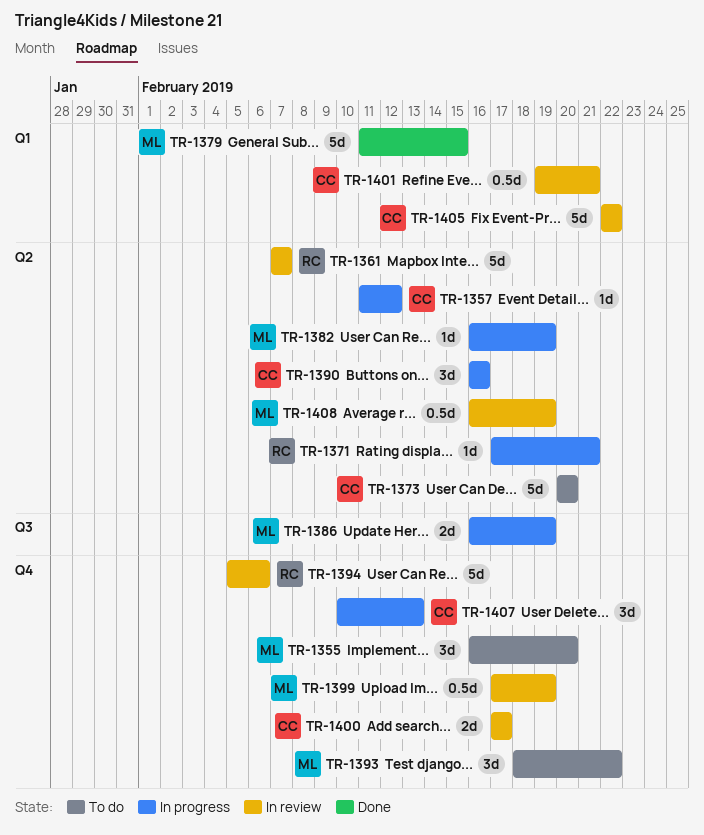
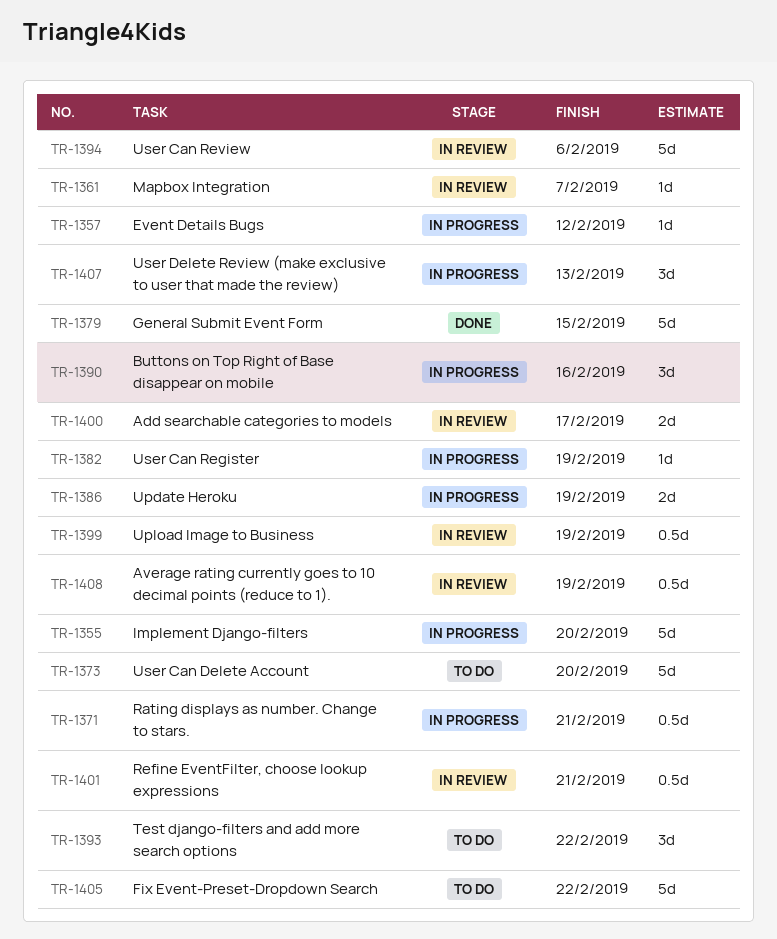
TR-1355, status: To do -> In progress
TR-1355, estimate: 3d -> 5d
TR-1361, estimate: 5d -> 1d
TR-1371, estimate: 1d -> 0.5d
TR-1405, status: In review -> To do

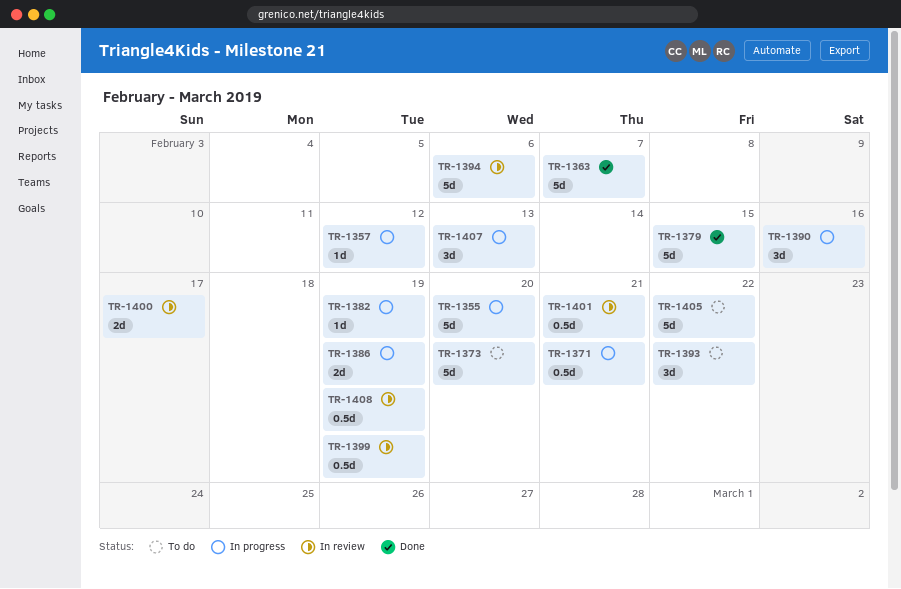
TR-1361: present -> none
TR-1363: none -> present

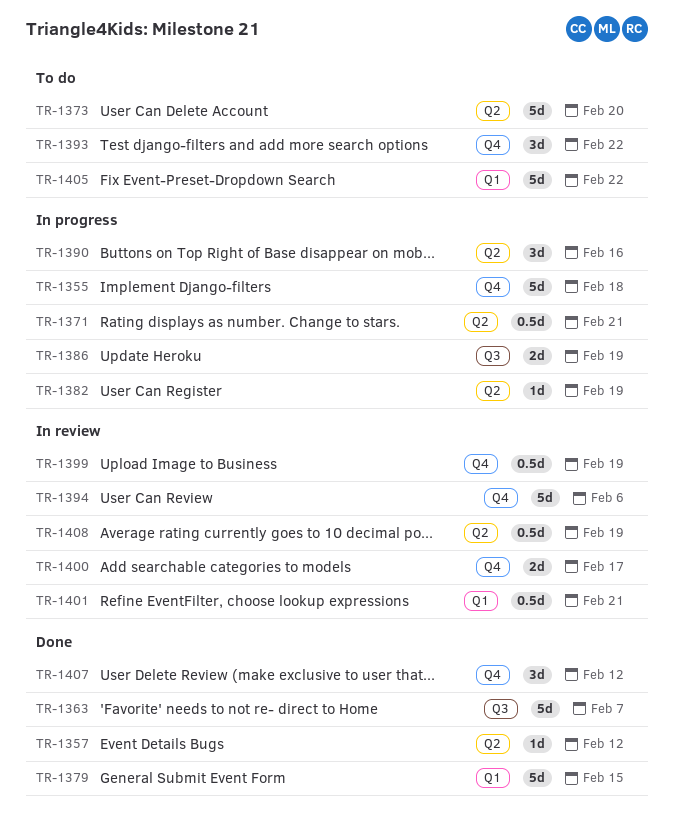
TR-1355, due: Feb 20 -> Feb 18
TR-1357, status: In progress -> Done
TR-1407, status: In progress -> Done
TR-1407, due: Feb 13 -> Feb 12

